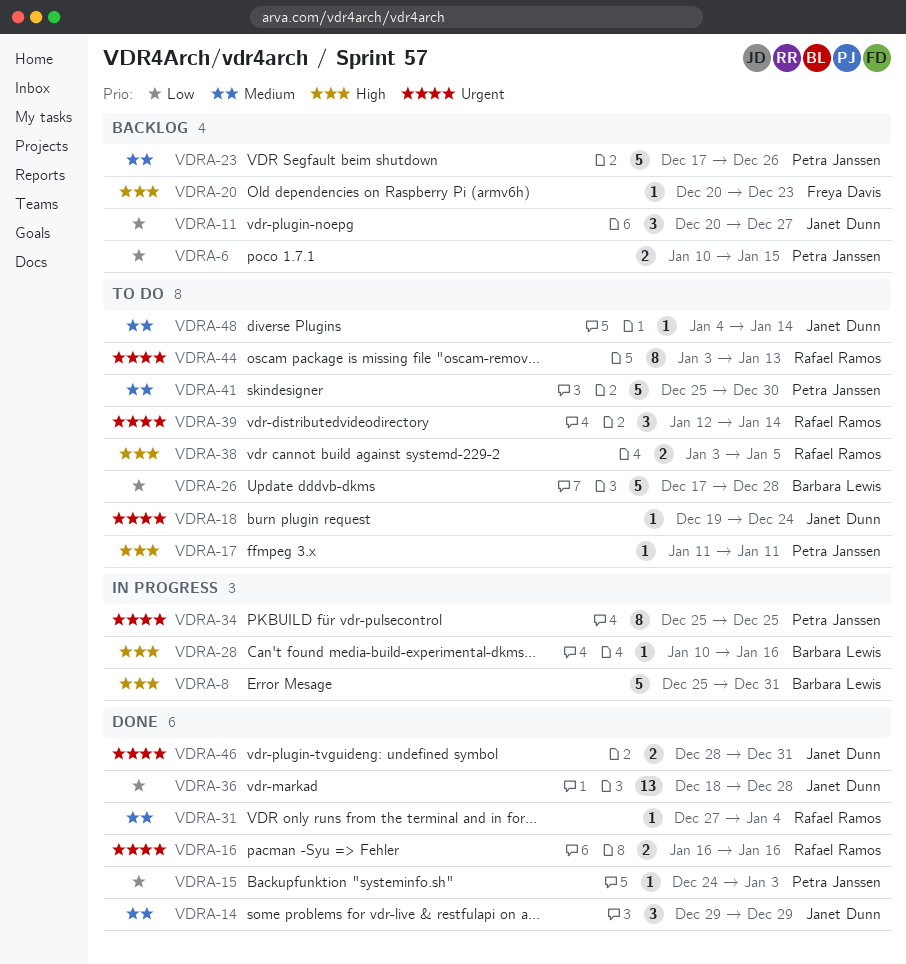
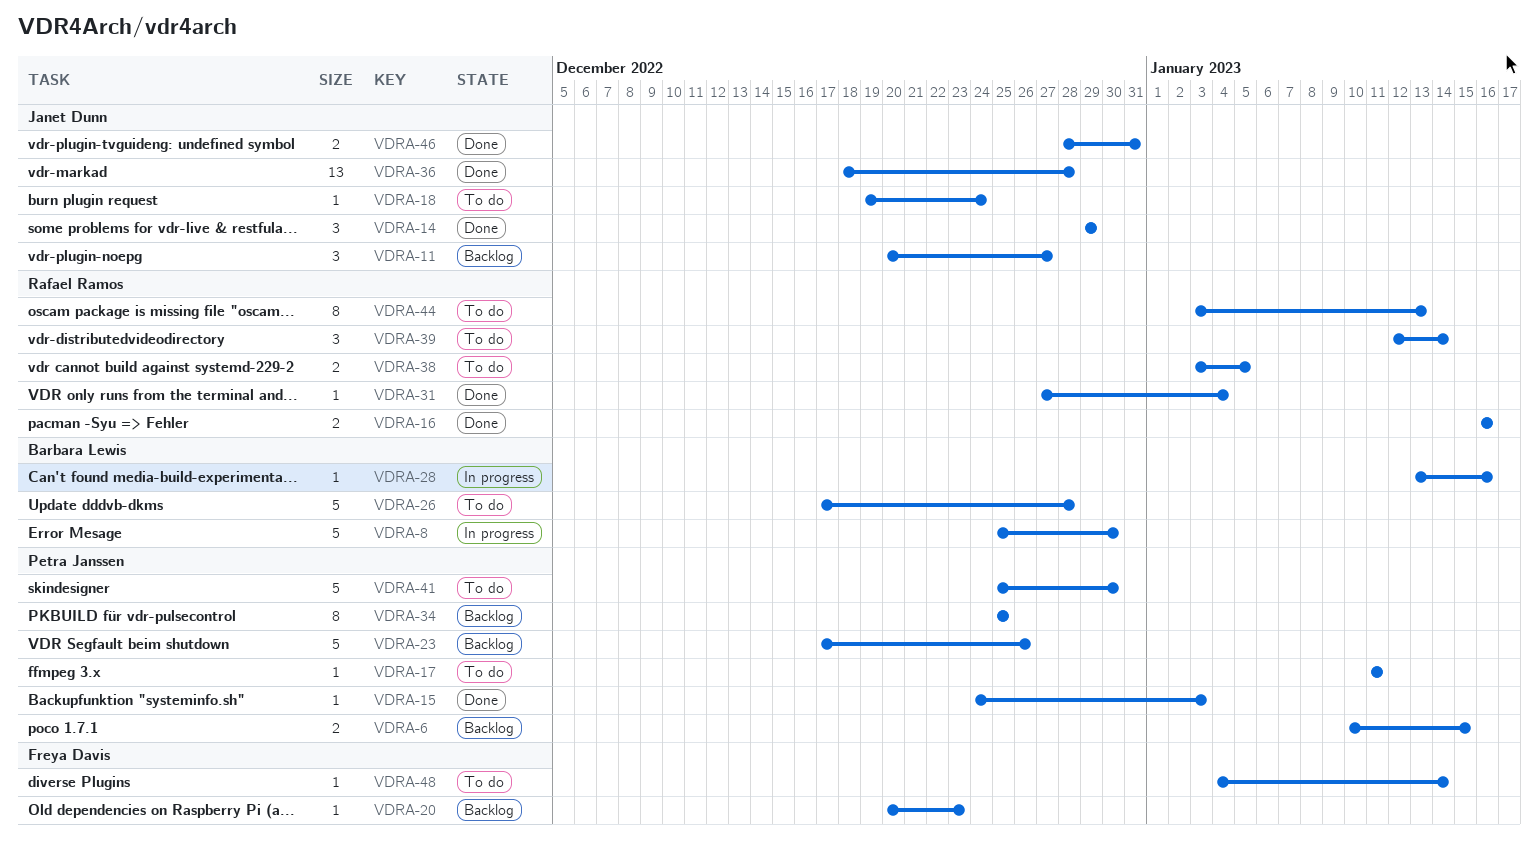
VDRA-8, due: Dec 31 -> Dec 30
VDRA-28, start: Jan 10 -> Jan 13
VDRA-34, status: In progress -> Backlog
VDRA-48, owner: Janet Dunn -> Freya Davis

